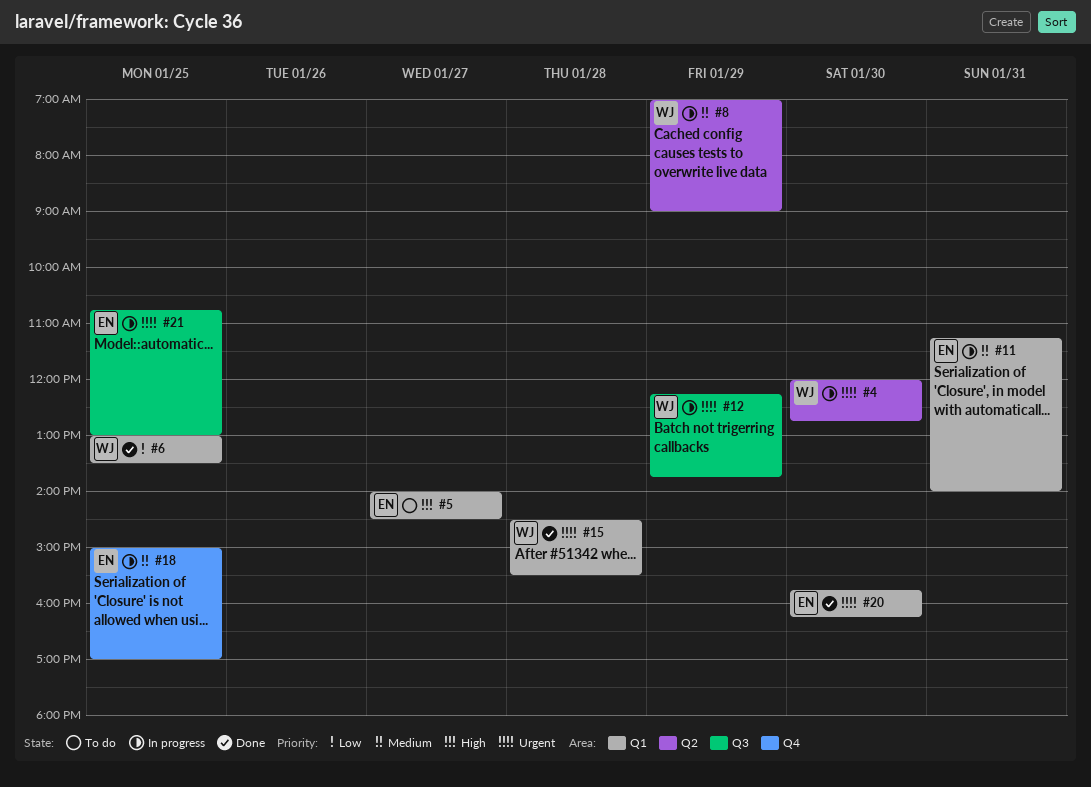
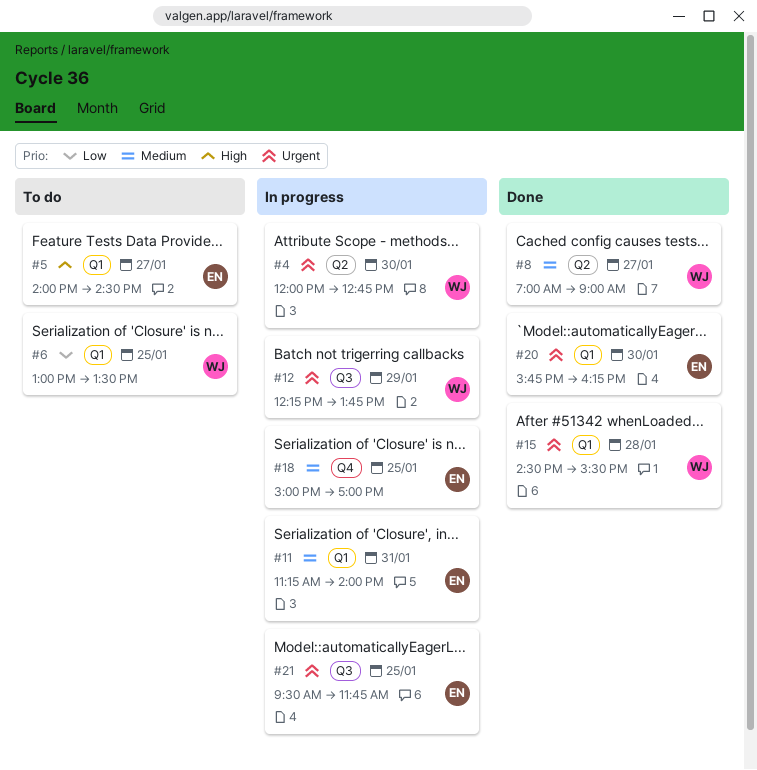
#6, status: Done -> To do
#8, status: In progress -> Done
#8, day: Jan 29 -> Jan 27
#21, begins: 10:45 -> 09:30
#21, ends: 13:00 -> 11:45

